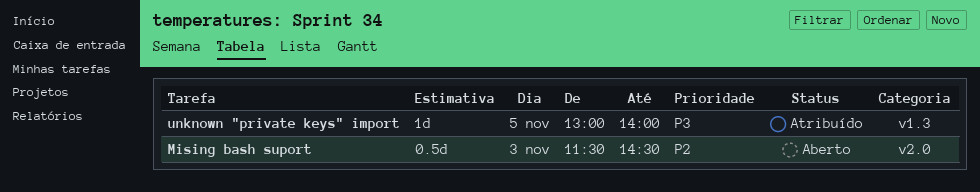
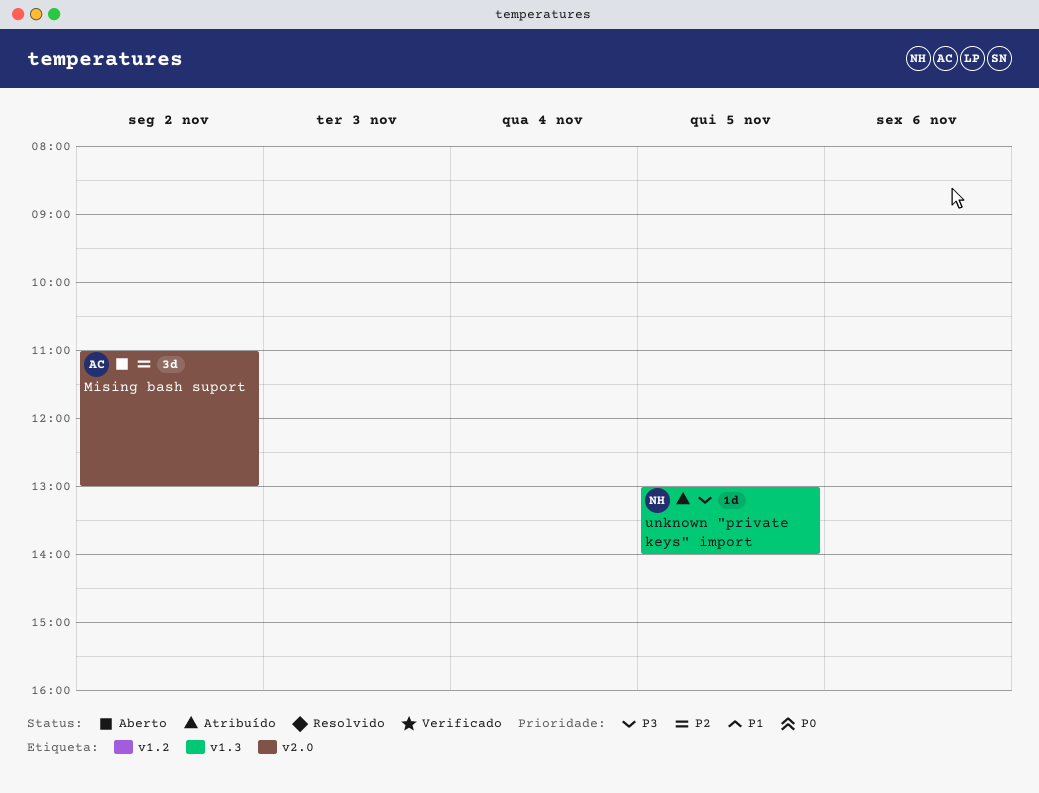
Mising bash suport, estimate: 0.5d -> 3d
Mising bash suport, day: Nov 3 -> Nov 2
Mising bash suport, begins: 11:30 -> 11:00
Mising bash suport, ends: 14:30 -> 13:00

